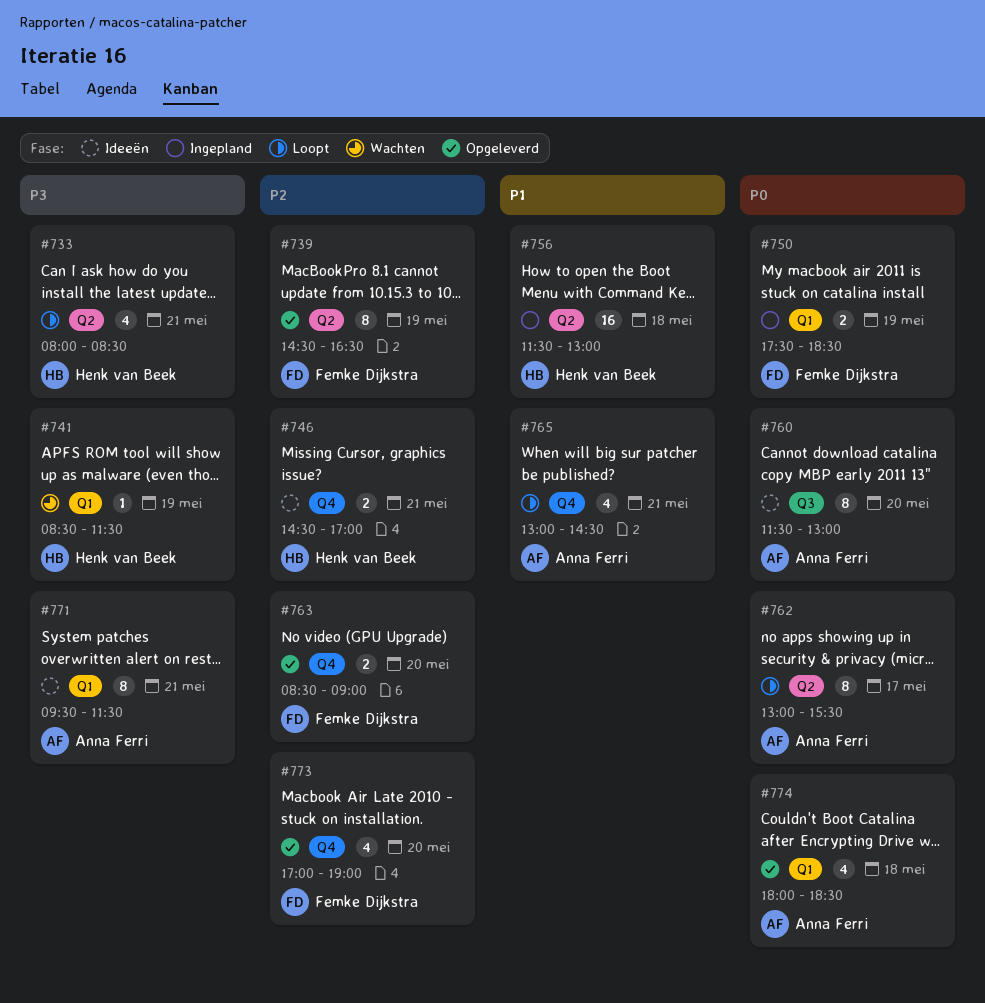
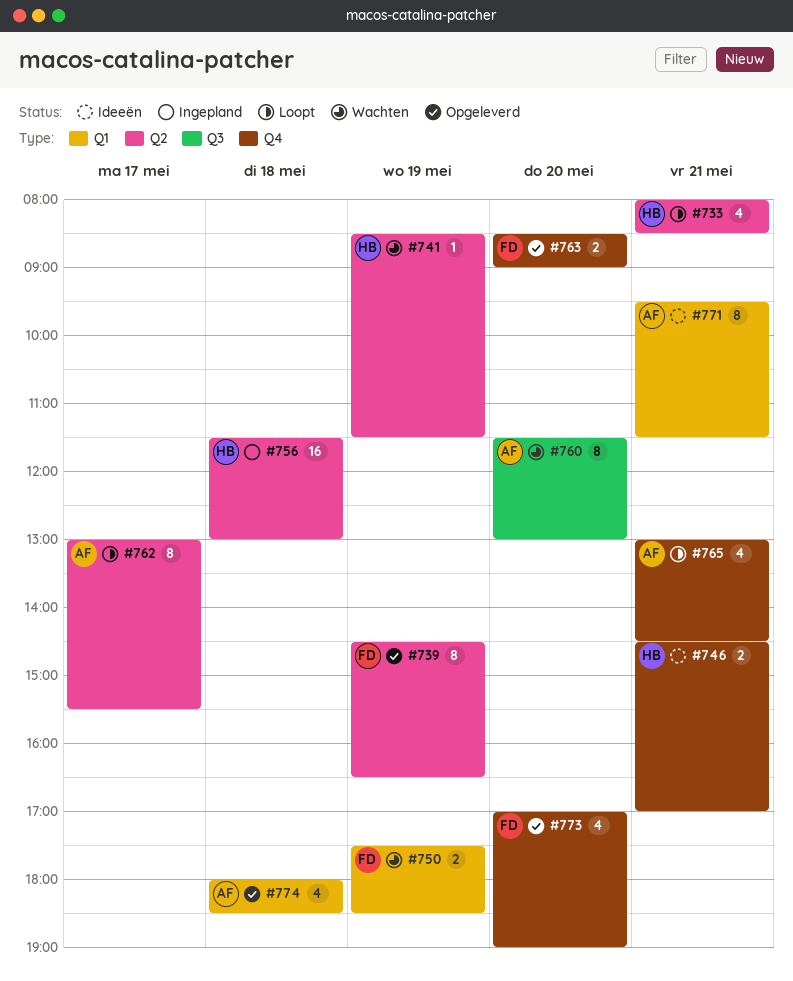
#741, label: Q1 -> Q2
#750, status: Ingepland -> Wachten
#760, status: Ideeën -> Wachten

